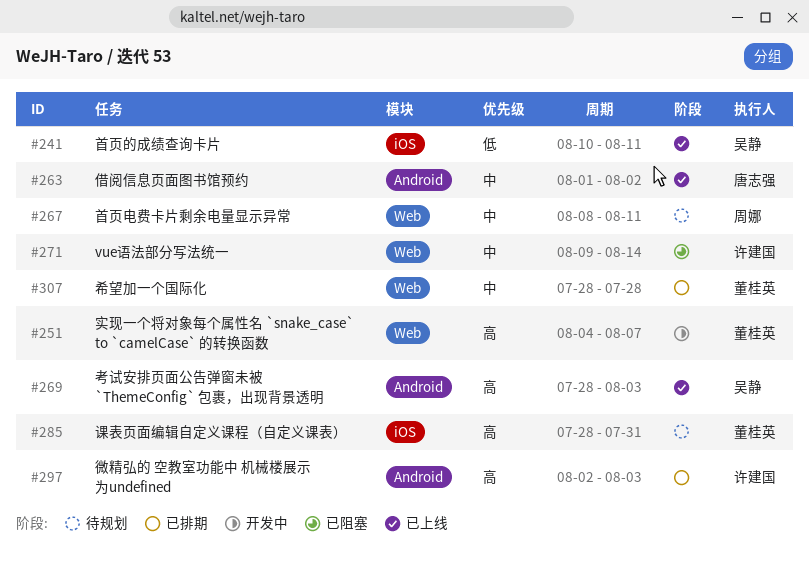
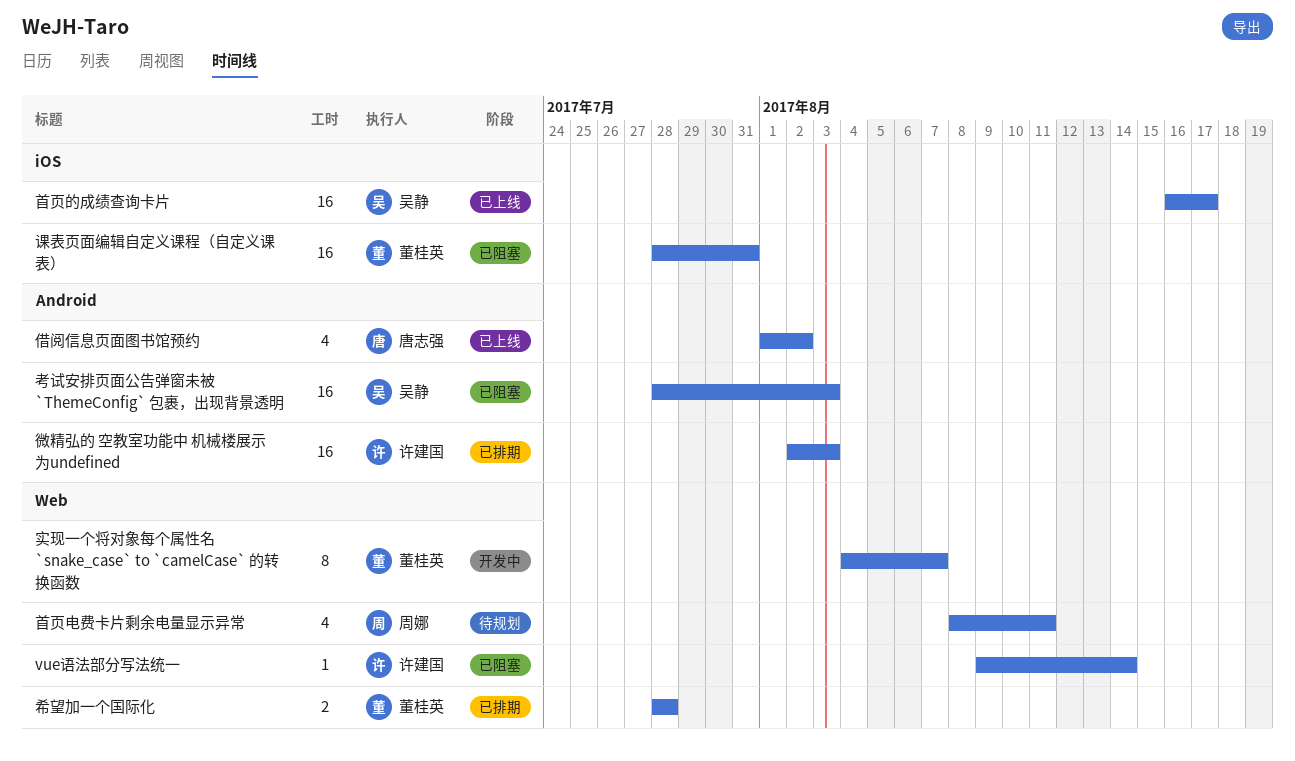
考试安排页面公告弹窗未被 `ThemeConfig` 包裹，出现背景透明, status: 已上线 -> 已阻塞
课表页面编辑自定义课程（自定义课表）, status: 待规划 -> 已阻塞
首页的成绩查询卡片, start: Aug 10 -> Aug 16
首页的成绩查询卡片, due: Aug 11 -> Aug 17

